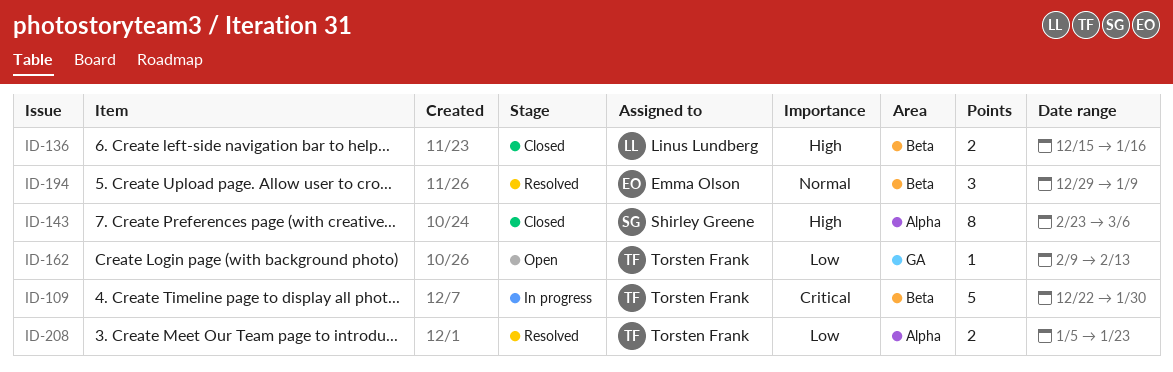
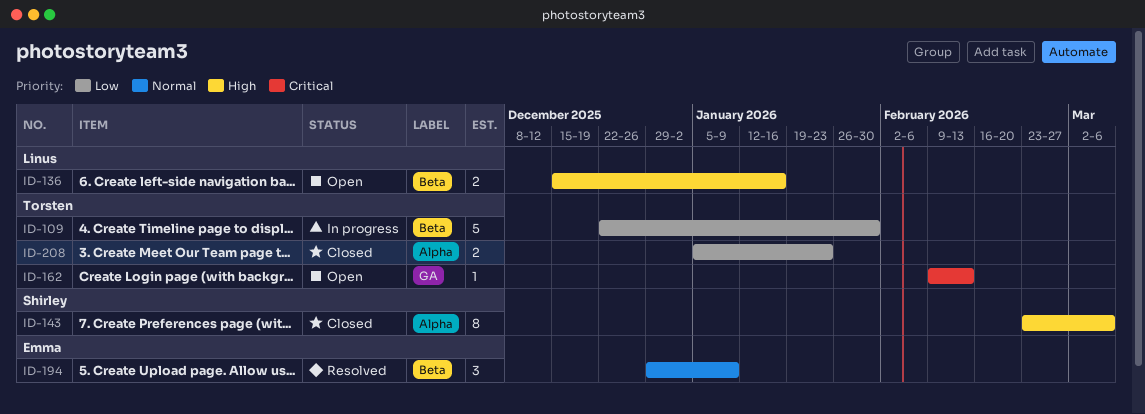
ID-109, priority: Critical -> Low
ID-136, status: Closed -> Open
ID-162, priority: Low -> Critical
ID-208, status: Resolved -> Closed

